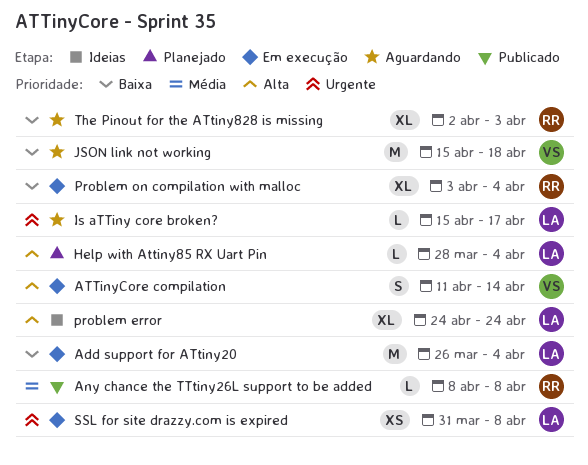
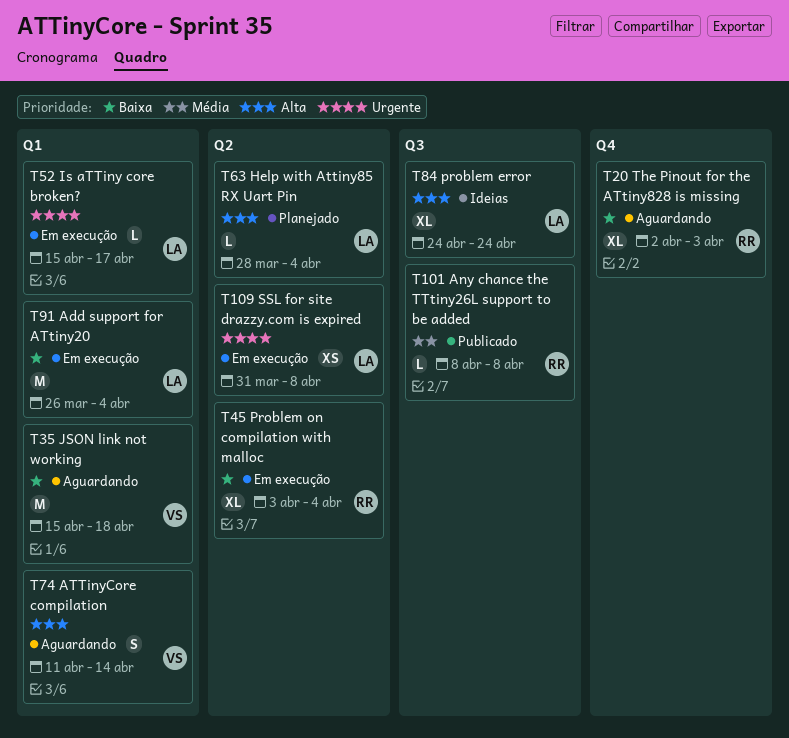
ATTinyCore compilation, status: Em execução -> Aguardando
Is aTTiny core broken?, status: Aguardando -> Em execução

